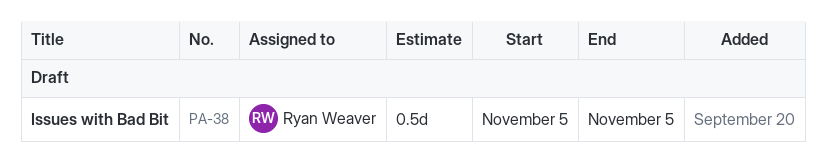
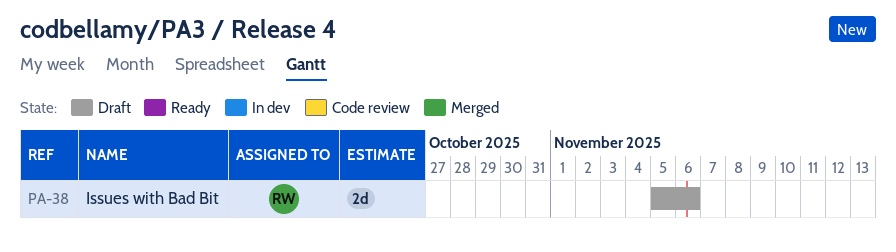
PA-38, estimate: 0.5d -> 2d
PA-38, due: Nov 5 -> Nov 6

